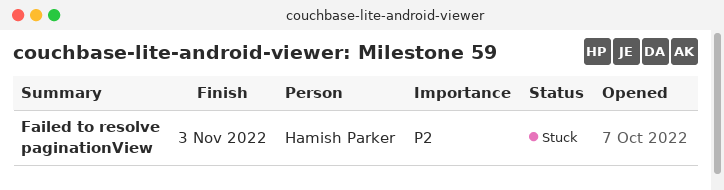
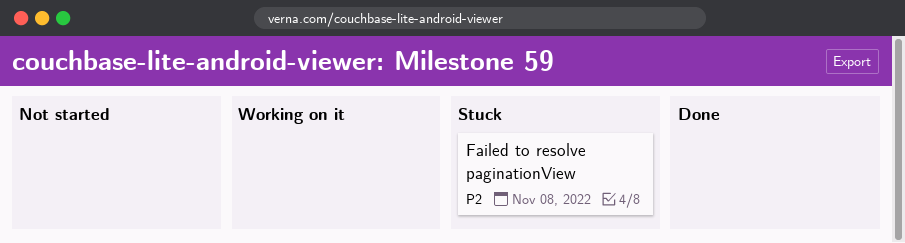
Failed to resolve paginationView, due: Nov 3 -> Nov 8

